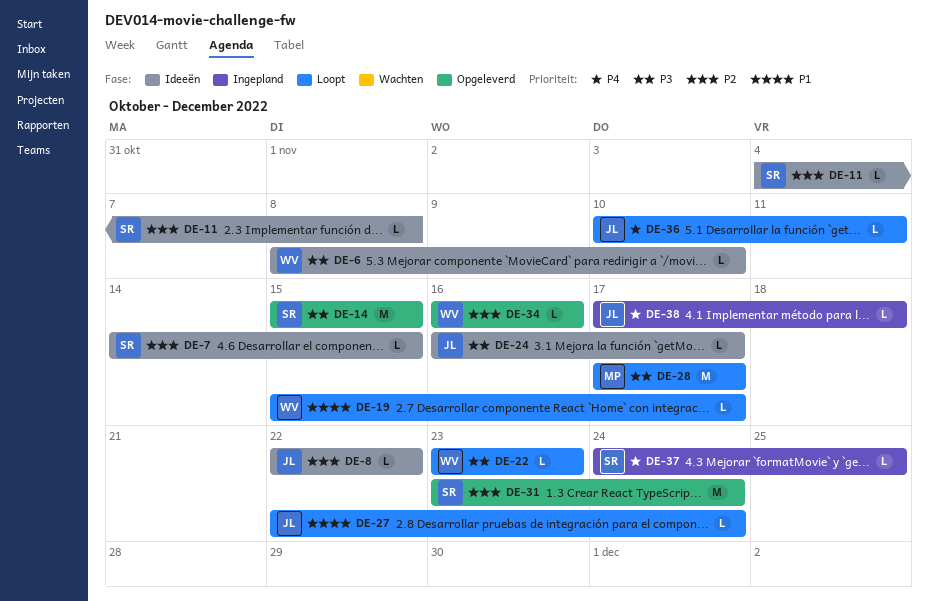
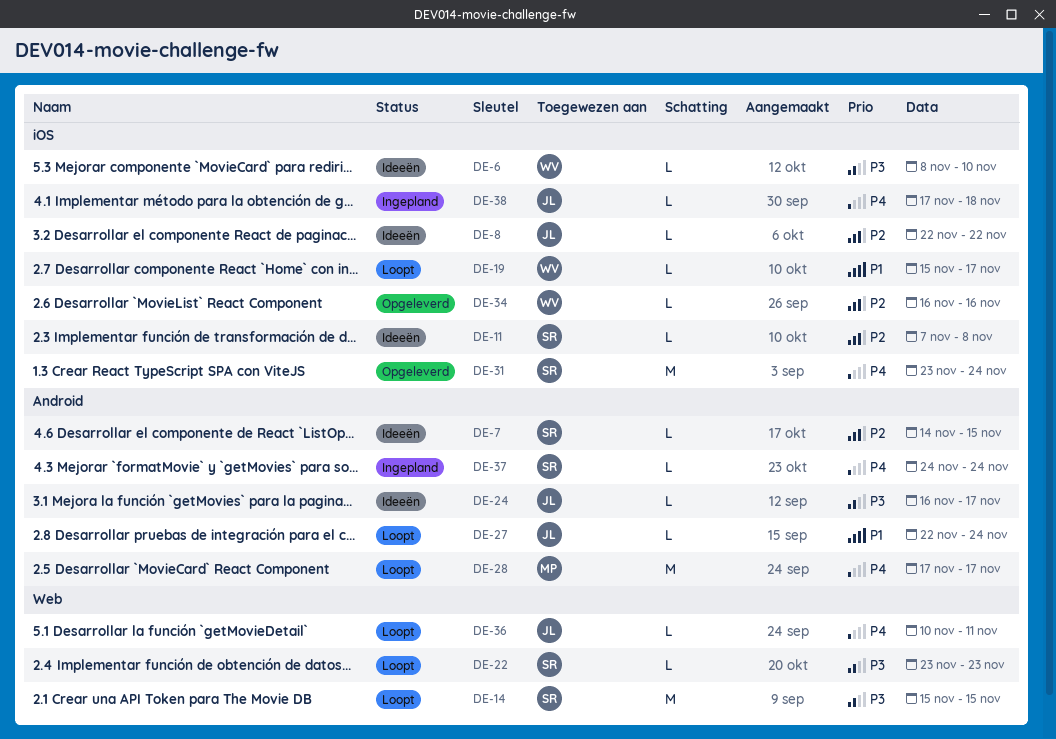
DE-11, start: Nov 4 -> Nov 7
DE-14, status: Opgeleverd -> Loopt
DE-22, owner: WV -> SR
DE-28, priority: P3 -> P4
DE-31, priority: P2 -> P4
DE-37, due: Nov 25 -> Nov 24

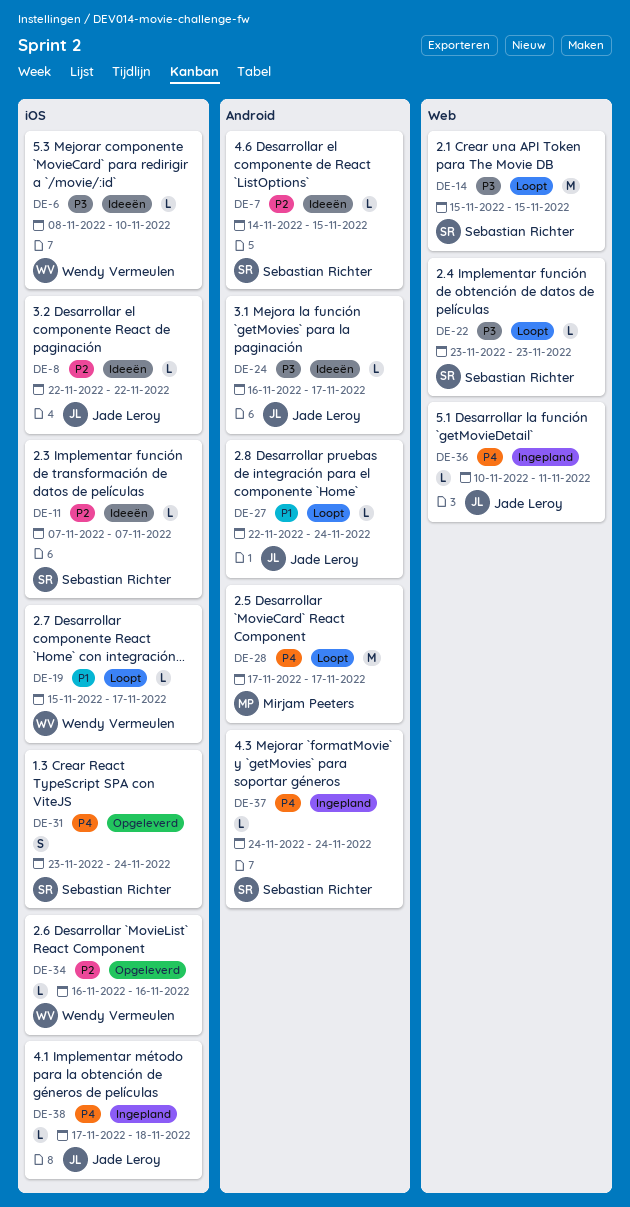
DE-11, due: Nov 8 -> Nov 7
DE-31, estimate: M -> S
DE-36, status: Loopt -> Ingepland

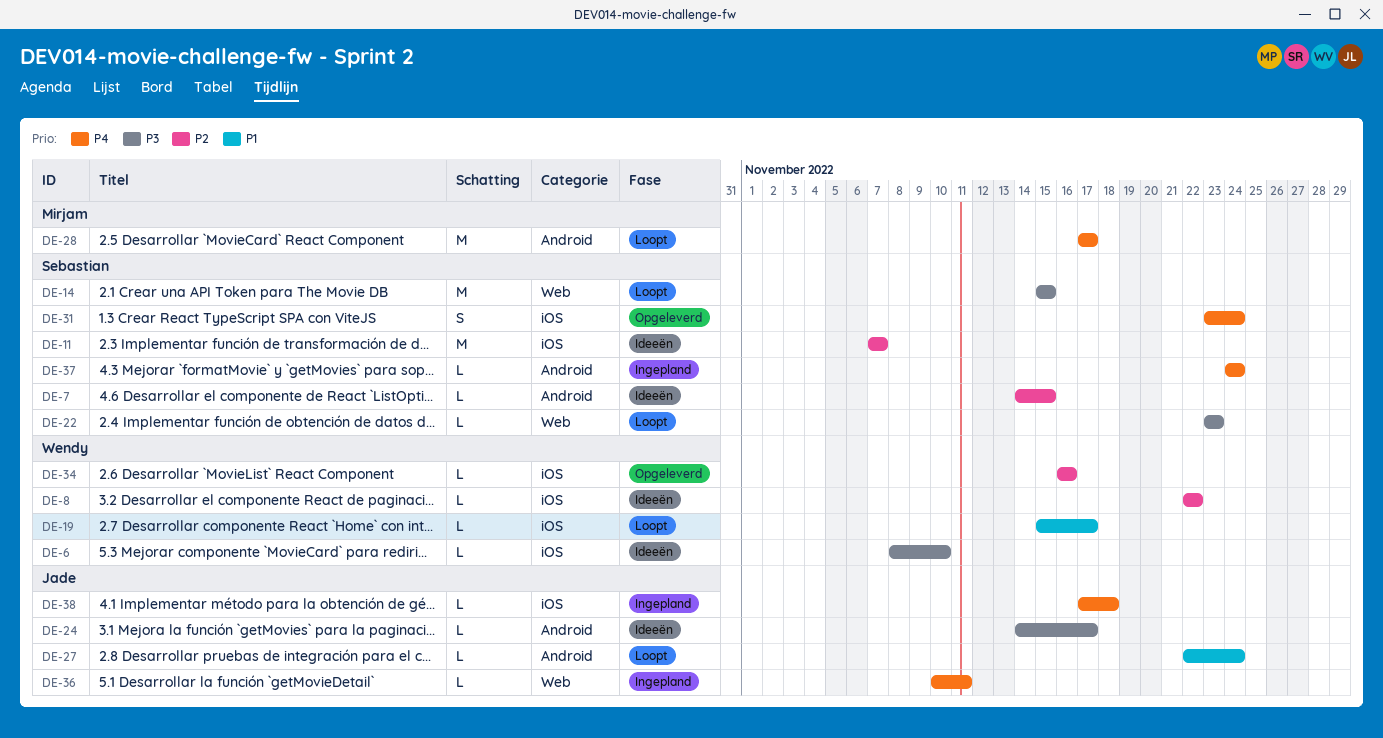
DE-8, owner: Jade Leroy -> Wendy Vermeulen
DE-11, estimate: L -> M
DE-24, start: Nov 16 -> Nov 14

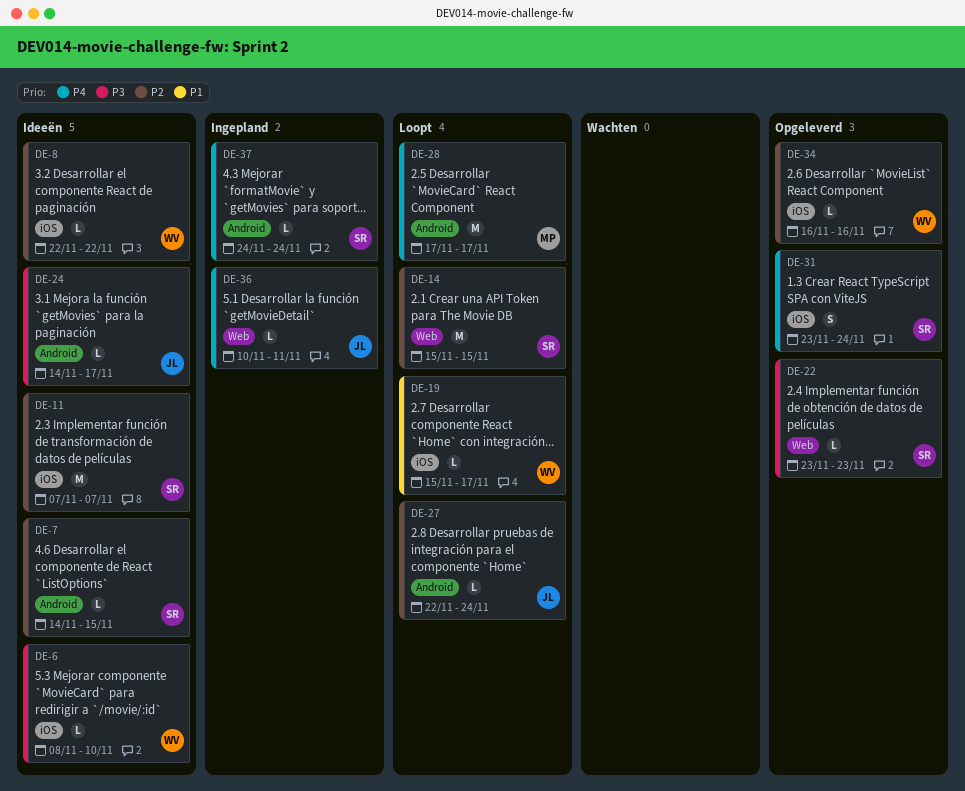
DE-14, priority: P3 -> P2
DE-22, status: Loopt -> Opgeleverd
DE-27, priority: P1 -> P2
DE-38: present -> none

